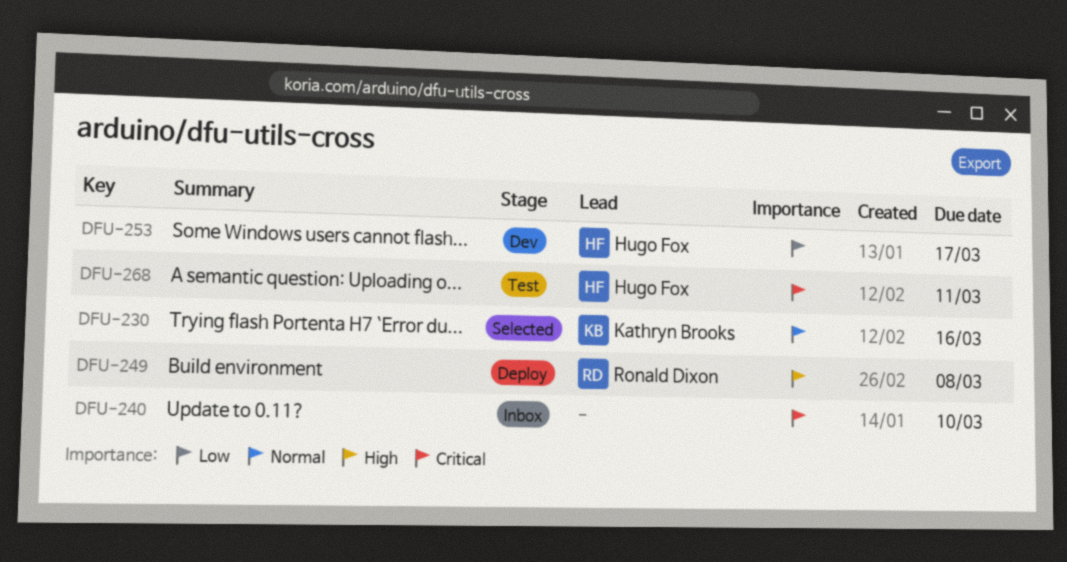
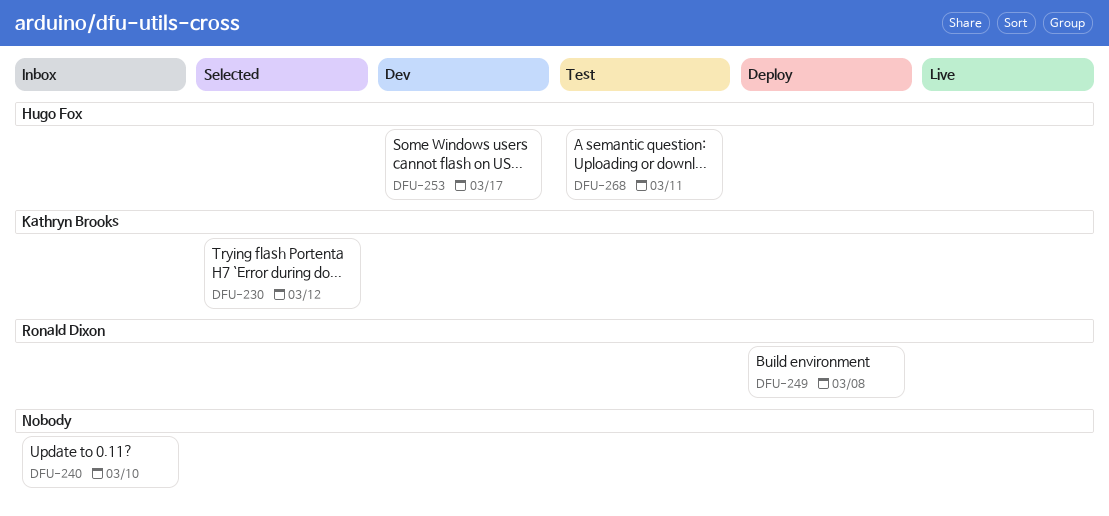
DFU-230, due: Mar 16 -> Mar 12

